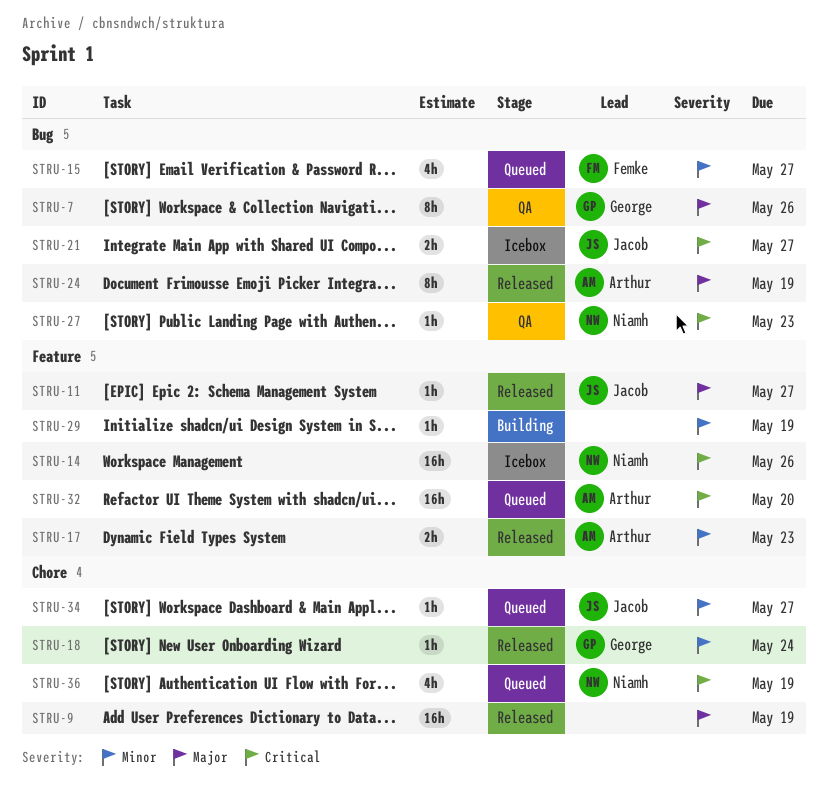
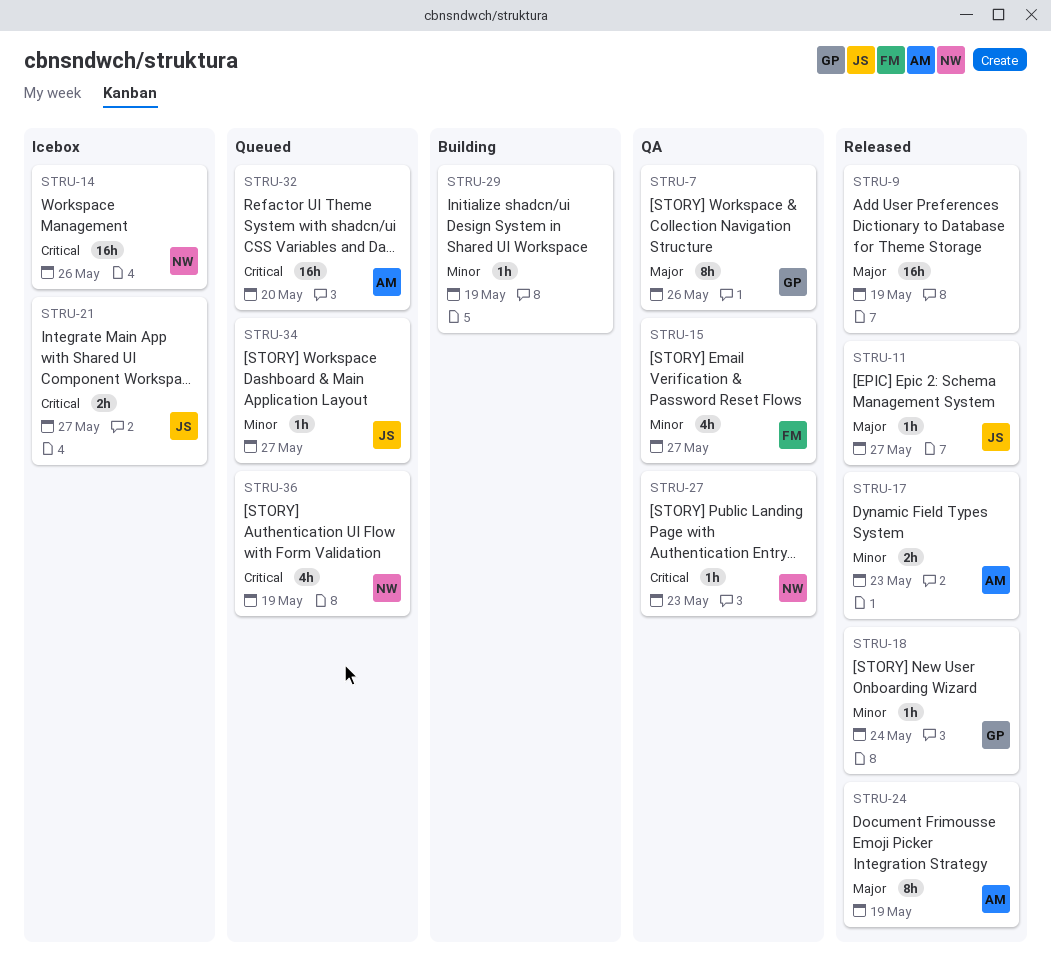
STRU-15, status: Queued -> QA

